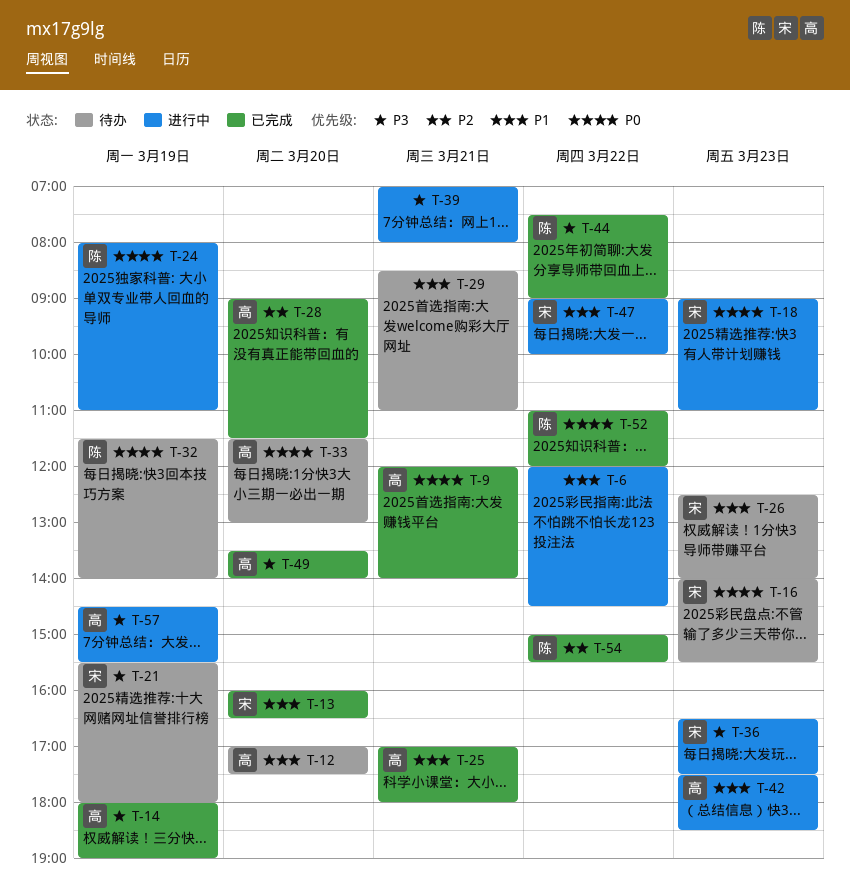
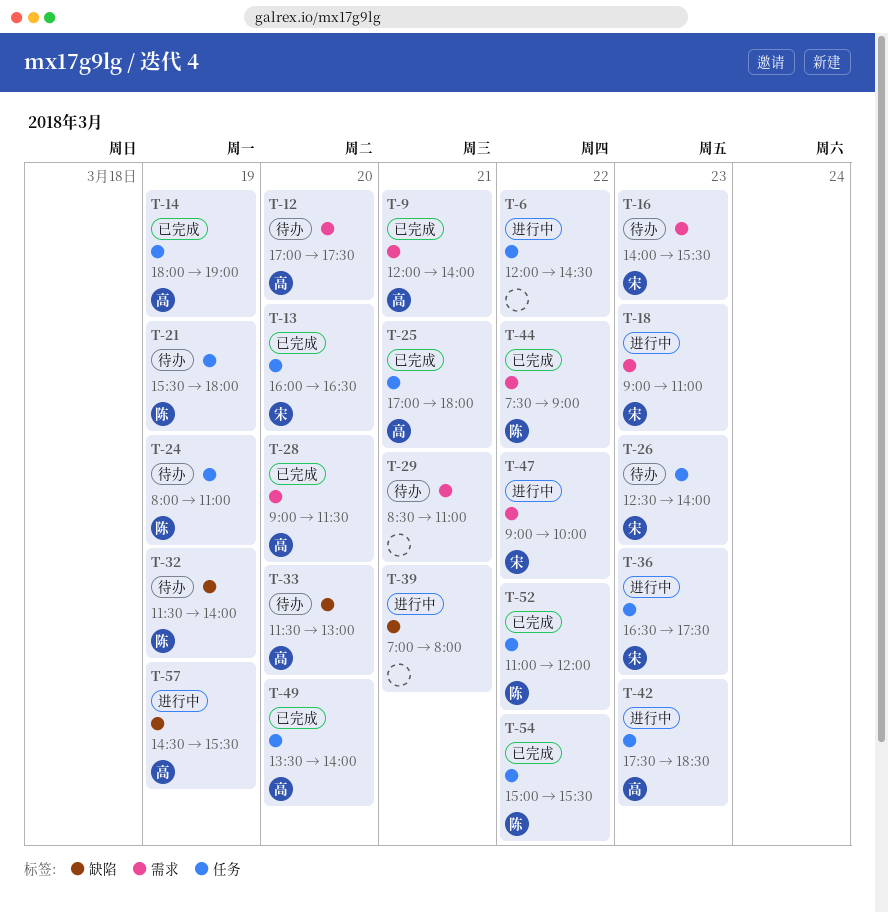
T-21, owner: 宋 -> 陈
T-24, status: 进行中 -> 待办

